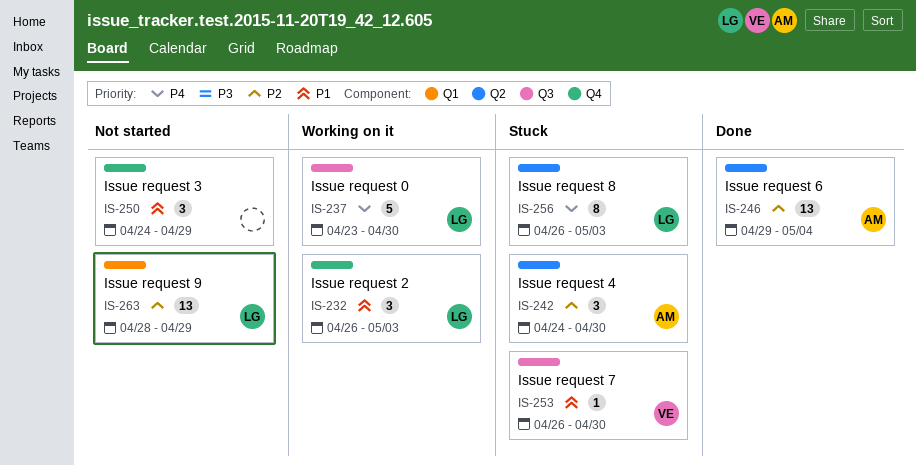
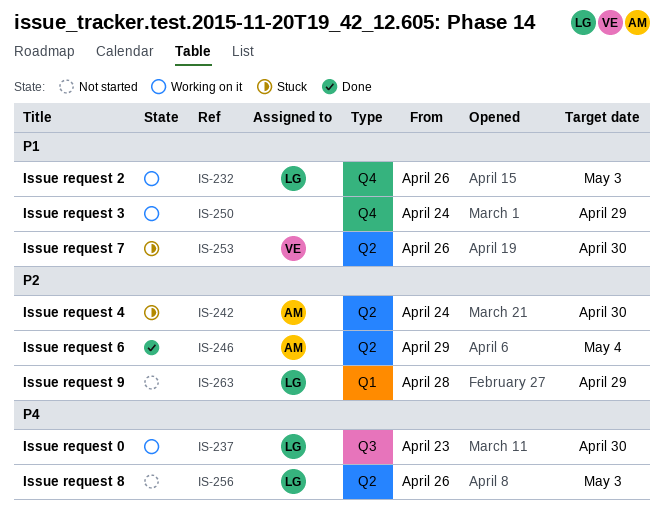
IS-250, status: Not started -> Working on it
IS-253, label: Q3 -> Q2
IS-256, status: Stuck -> Not started

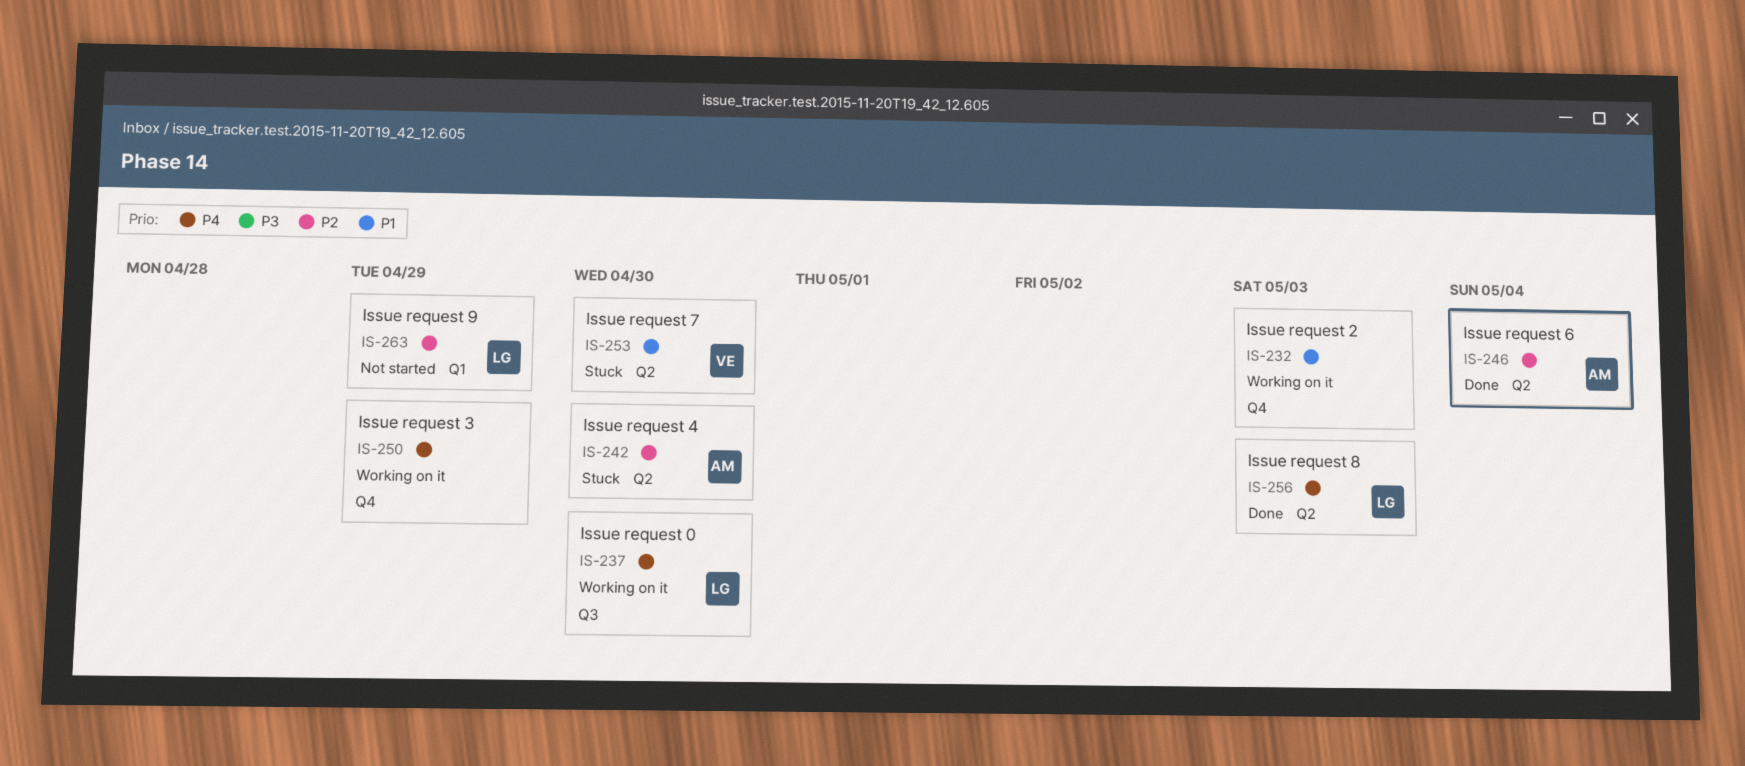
IS-232, owner: LG -> none
IS-250, priority: P1 -> P4
IS-256, status: Not started -> Done

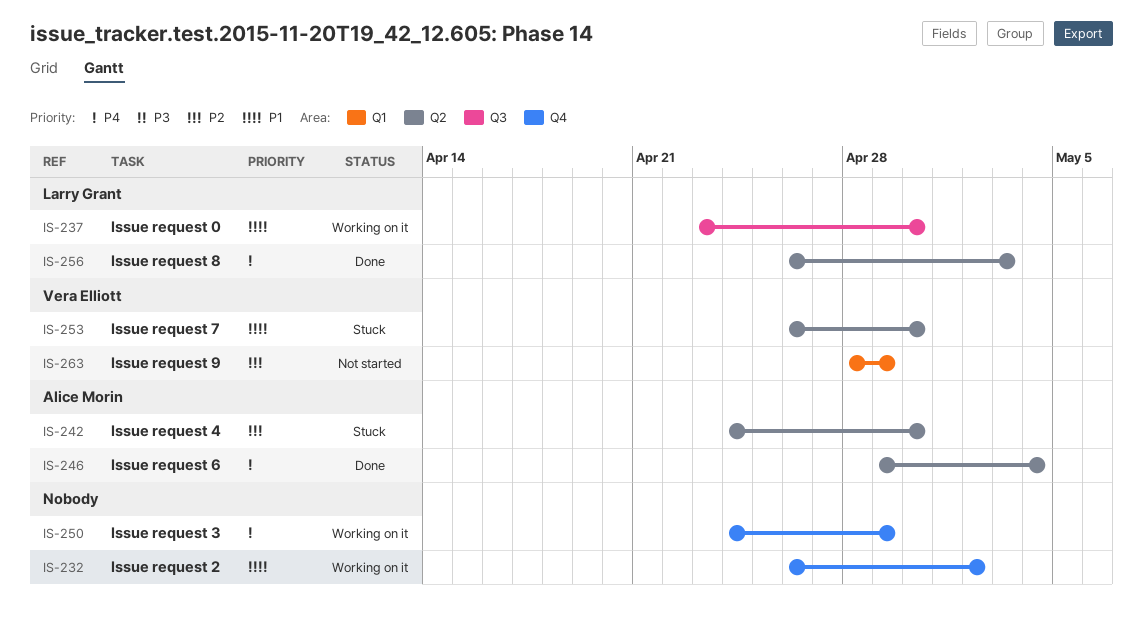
IS-232, due: May 3 -> May 2
IS-237, priority: P4 -> P1
IS-246, priority: P2 -> P4
IS-263, owner: Larry Grant -> Vera Elliott

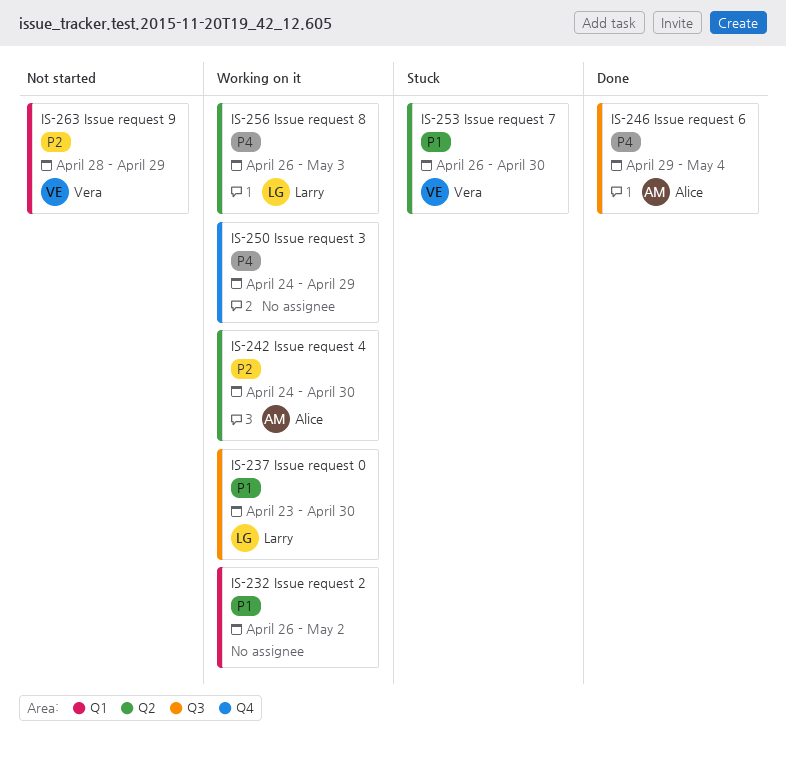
IS-232, label: Q4 -> Q1
IS-242, status: Stuck -> Working on it
IS-246, label: Q2 -> Q3
IS-256, status: Done -> Working on it

